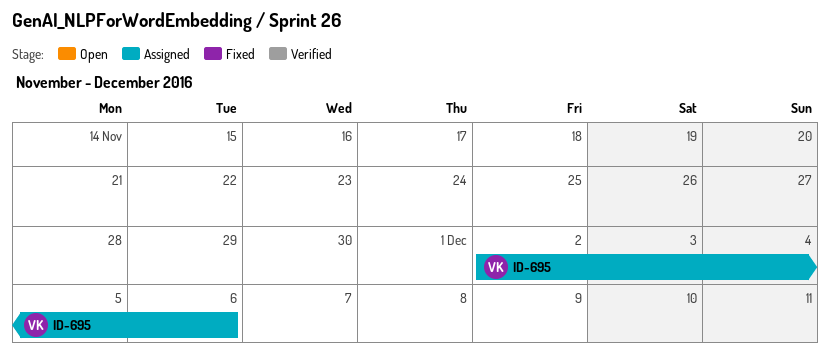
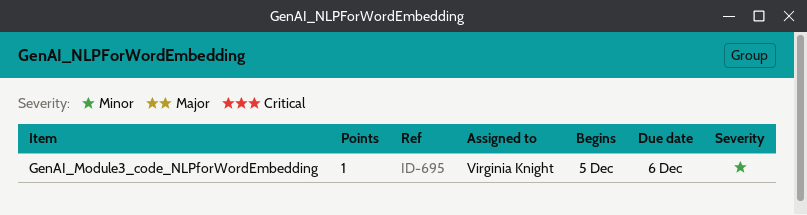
ID-695, start: Dec 2 -> Dec 5

